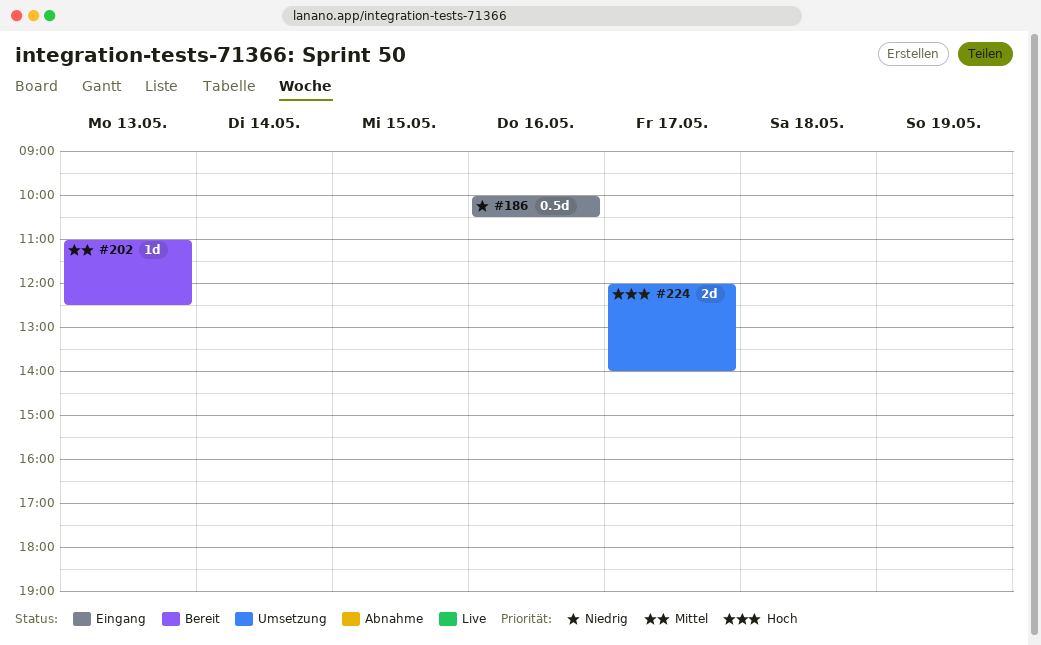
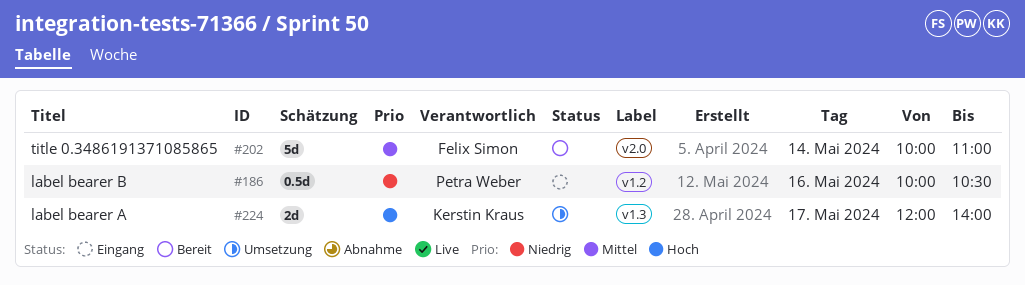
#202, estimate: 1d -> 5d
#202, day: May 13 -> May 14
#202, begins: 11:00 -> 10:00
#202, ends: 12:30 -> 11:00

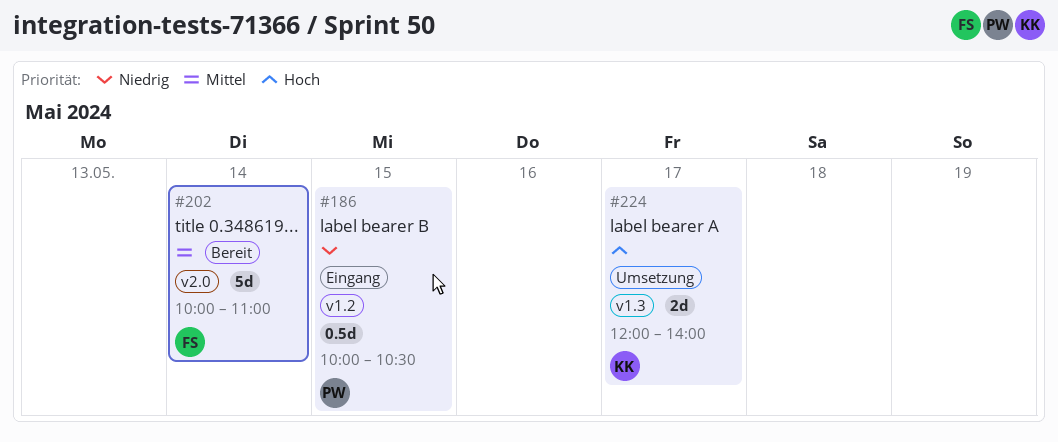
#186, day: May 16 -> May 15

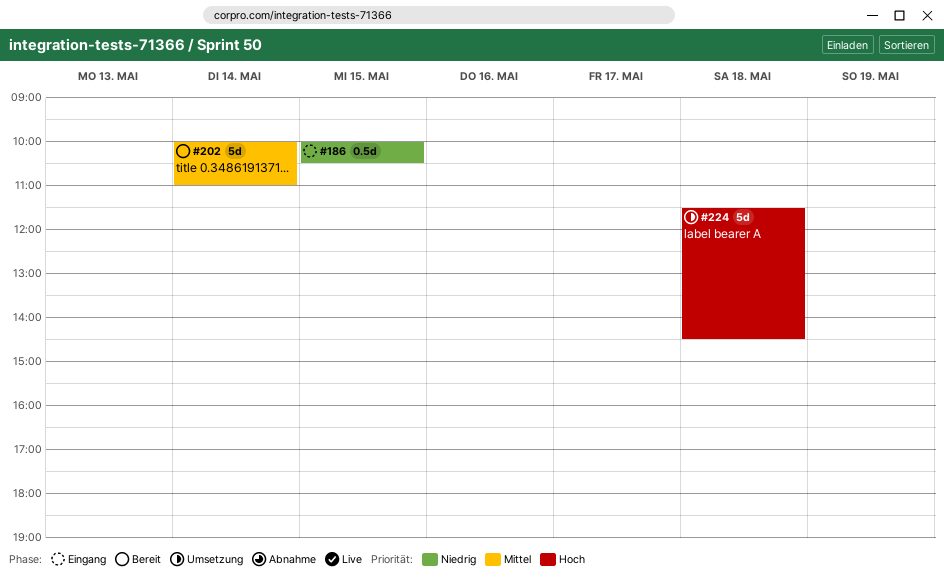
#224, estimate: 2d -> 5d
#224, day: May 17 -> May 18
#224, begins: 12:00 -> 11:30
#224, ends: 14:00 -> 14:30

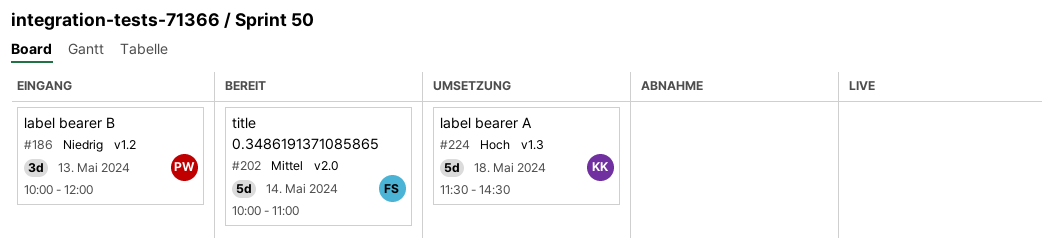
#186, estimate: 0.5d -> 3d
#186, day: May 15 -> May 13
#186, ends: 10:30 -> 12:00

